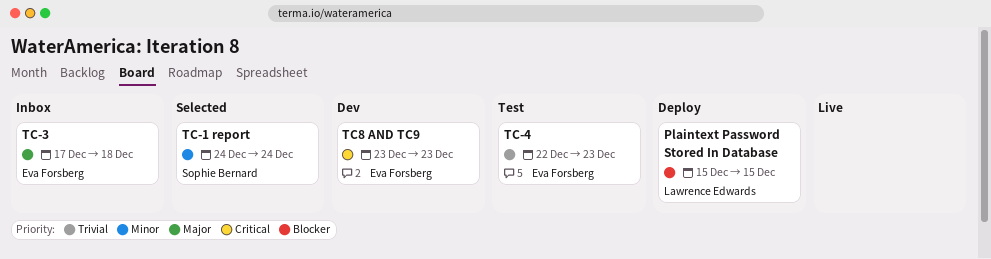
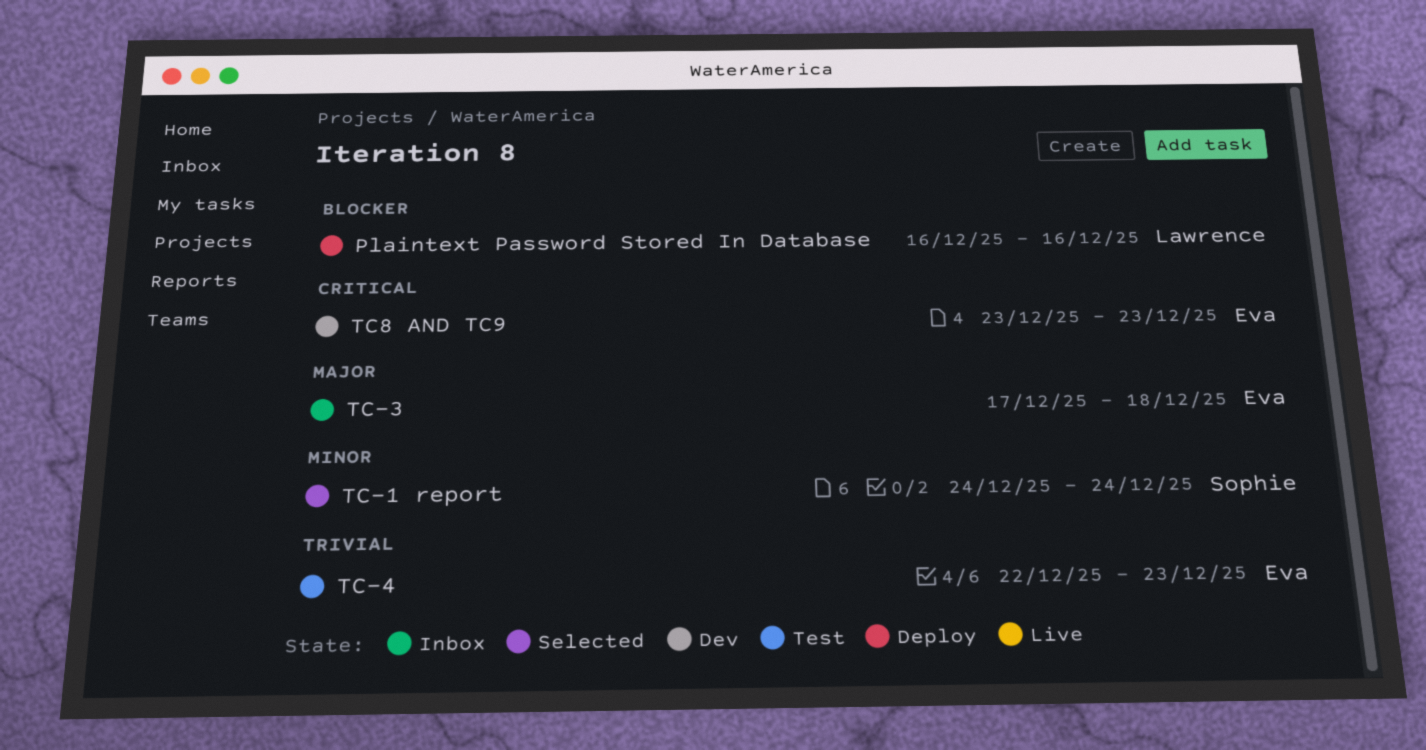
Plaintext Password Stored In Database, start: Dec 15 -> Dec 16
Plaintext Password Stored In Database, due: Dec 15 -> Dec 16

